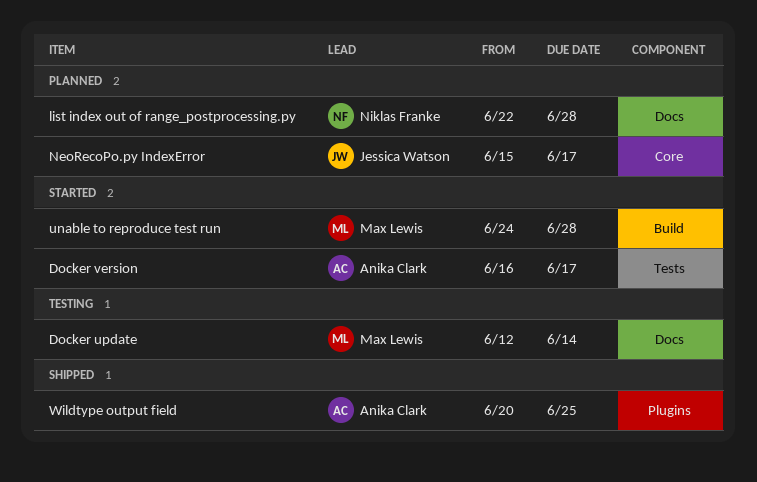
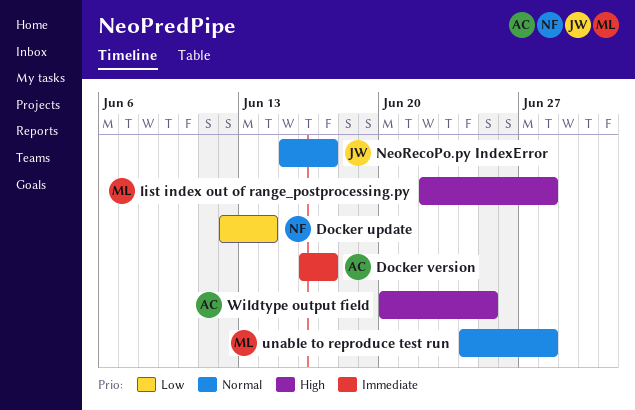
Docker update, owner: Max Lewis -> Niklas Franke
list index out of range_postprocessing.py, owner: Niklas Franke -> Max Lewis

